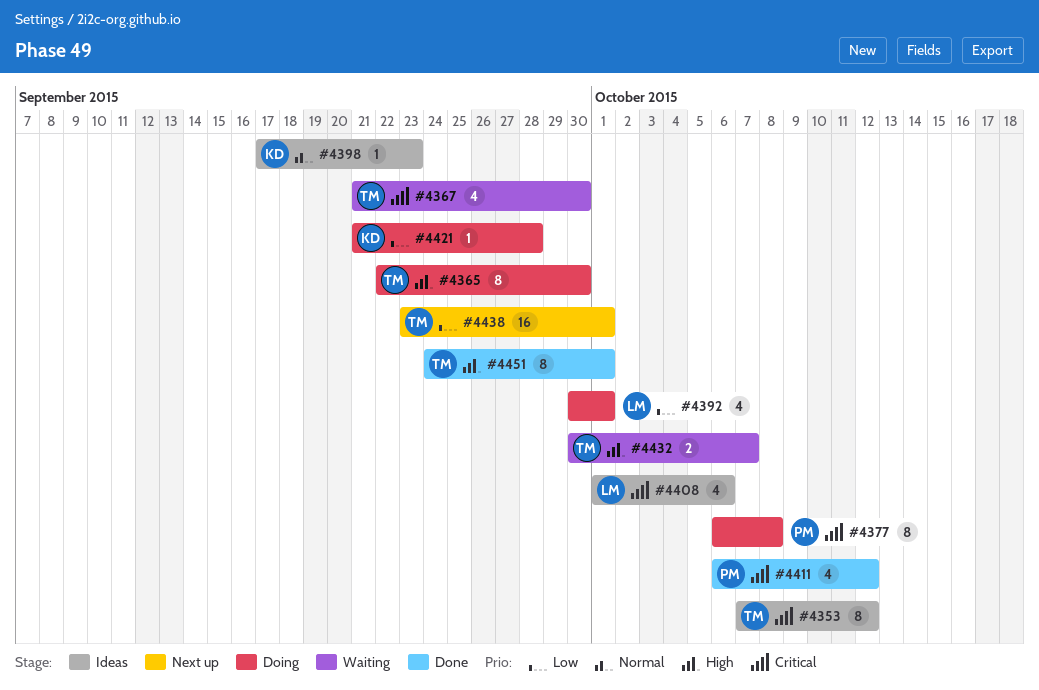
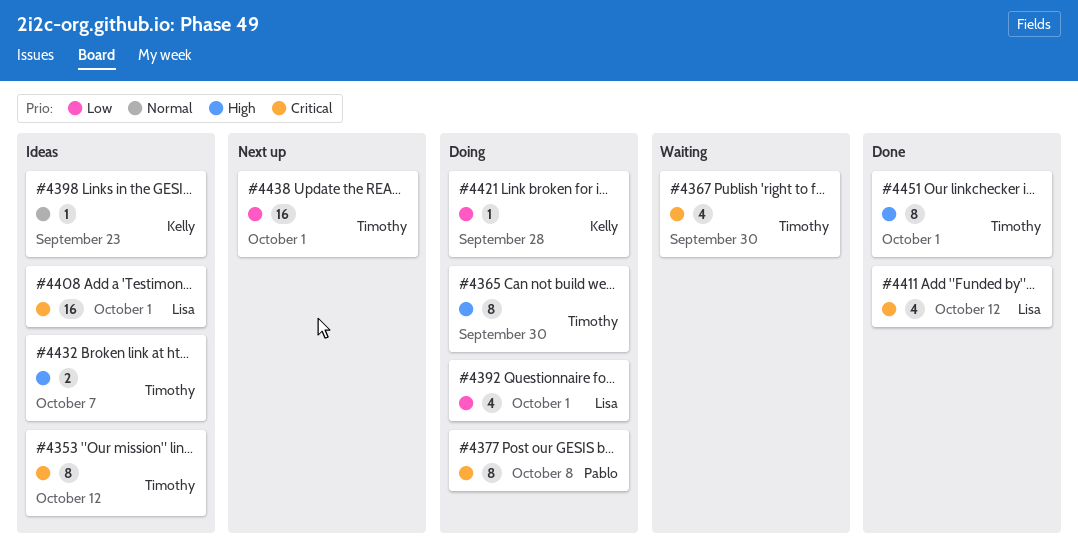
#4408, estimate: 4 -> 16
#4408, due: Oct 6 -> Oct 1
#4411, owner: Pablo -> Lisa
#4432, status: Waiting -> Ideas

